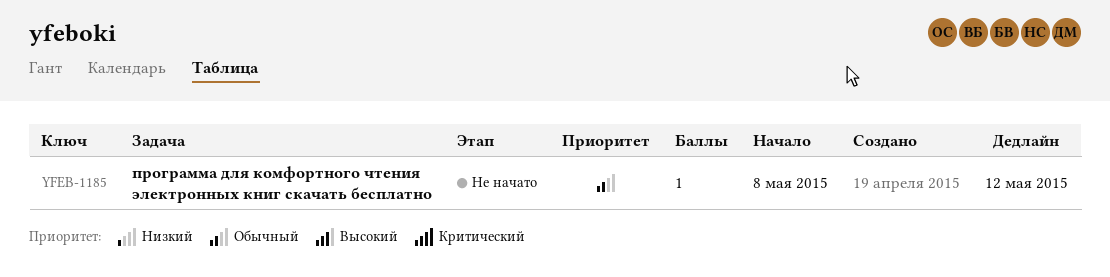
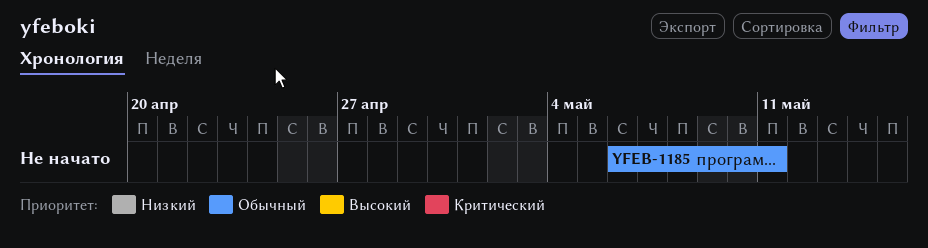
YFEB-1185, start: May 8 -> May 6
YFEB-1185, due: May 12 -> May 11

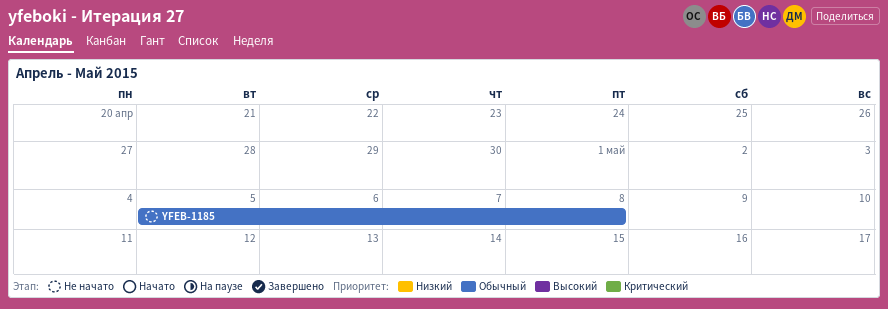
YFEB-1185, start: May 6 -> May 5
YFEB-1185, due: May 11 -> May 8

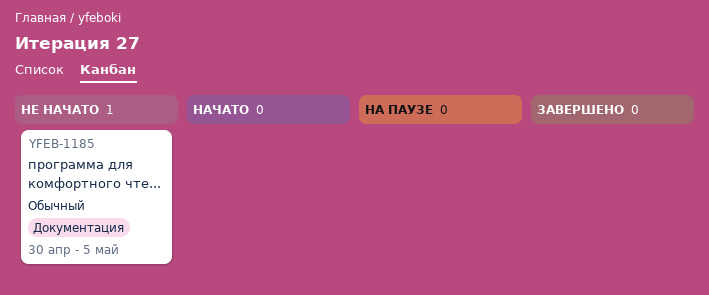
YFEB-1185, start: May 5 -> Apr 30
YFEB-1185, due: May 8 -> May 5

